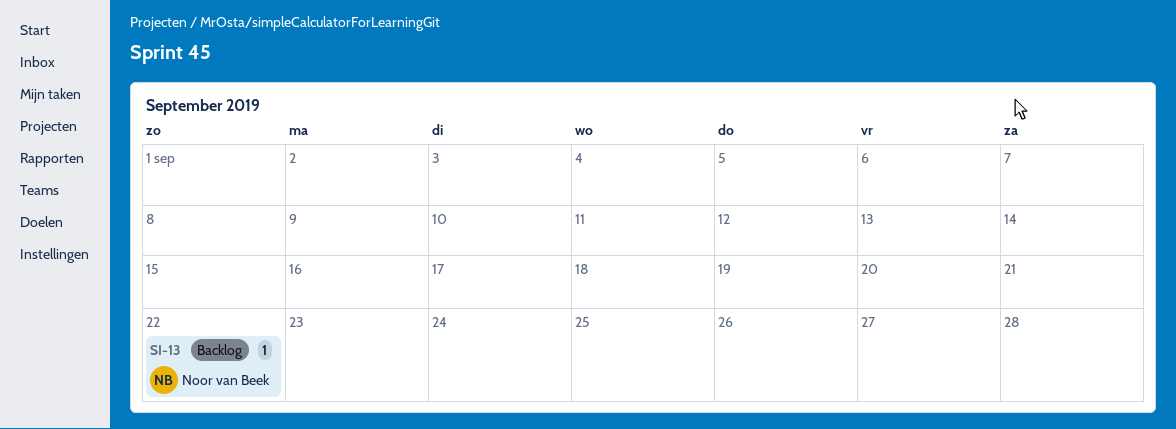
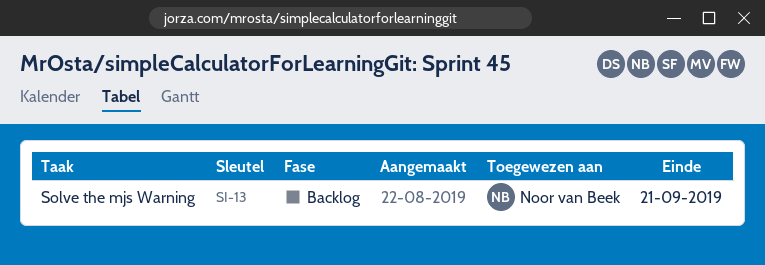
SI-13, due: Sep 22 -> Sep 21

